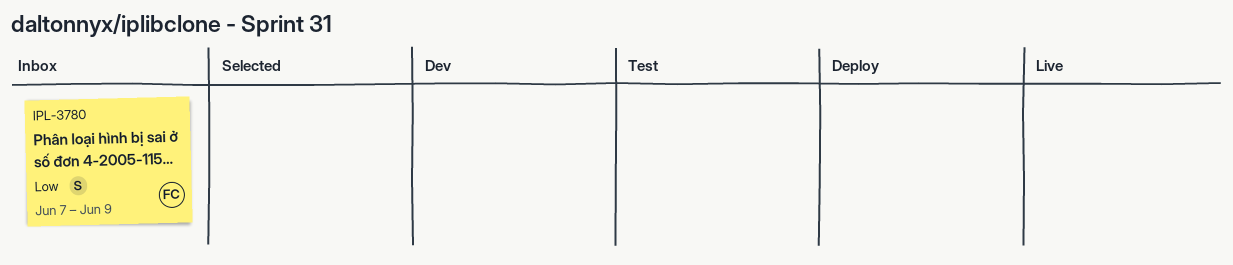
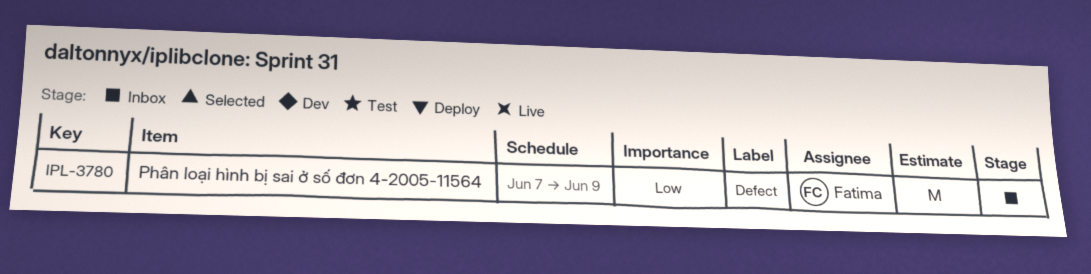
IPL-3780, estimate: S -> M

